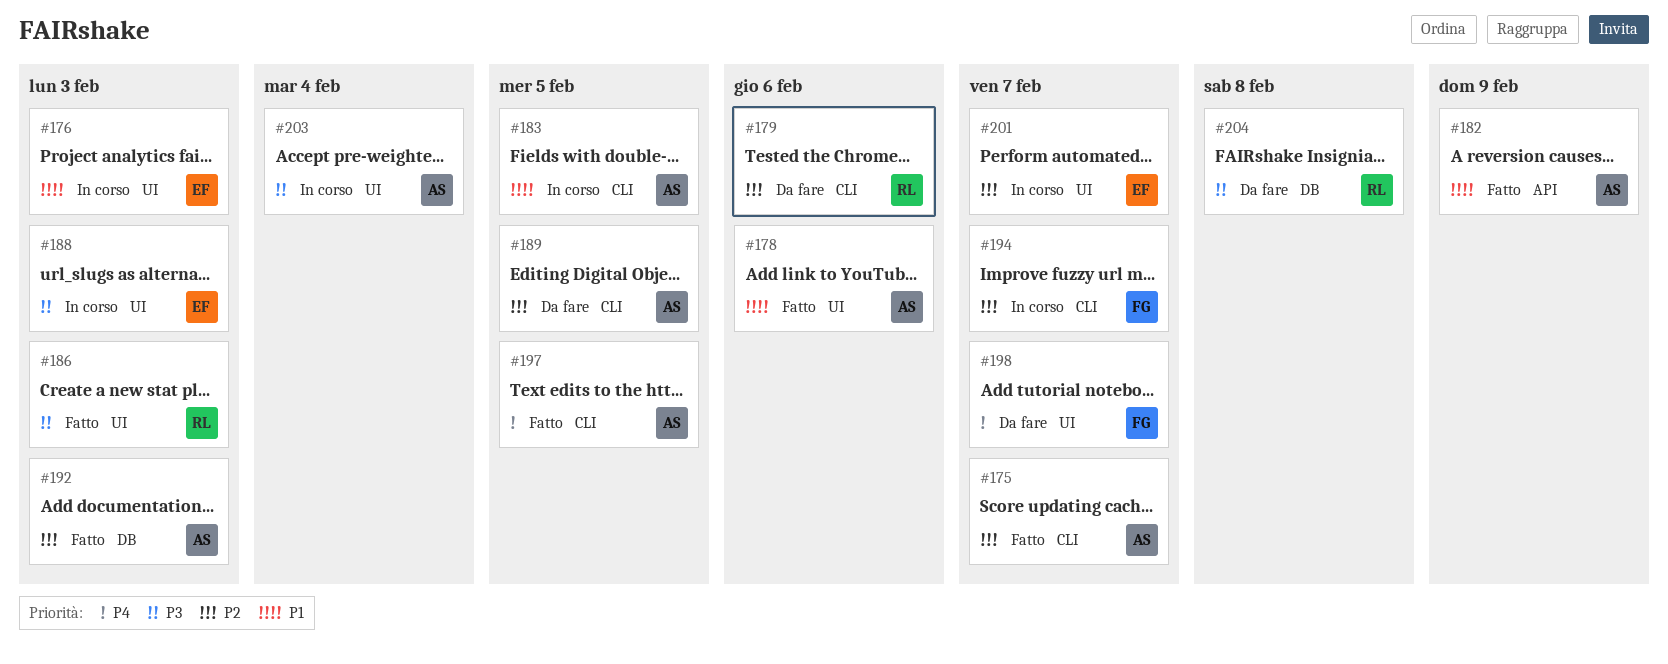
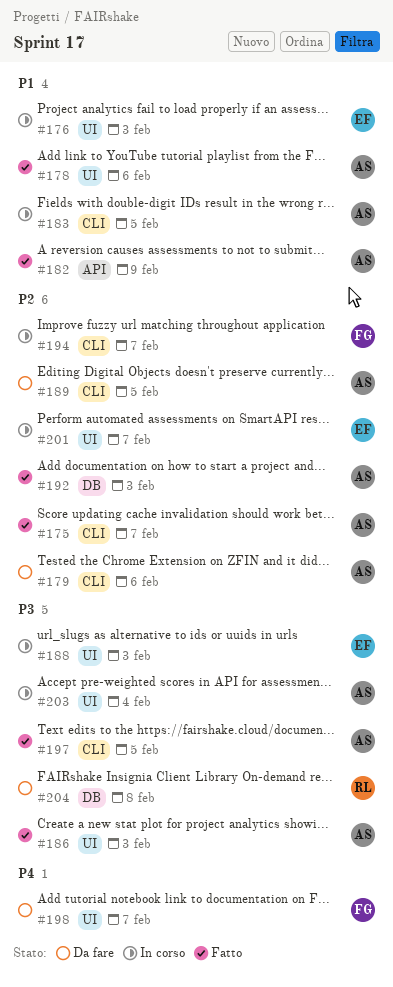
#179, owner: RL -> AS
#186, owner: RL -> AS
#197, priority: P4 -> P3

